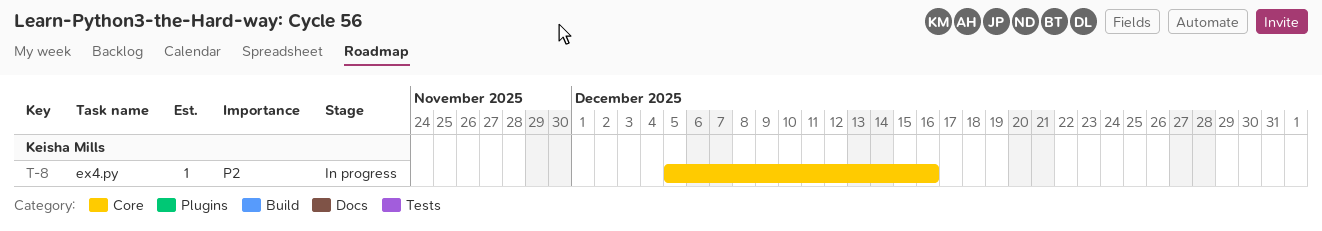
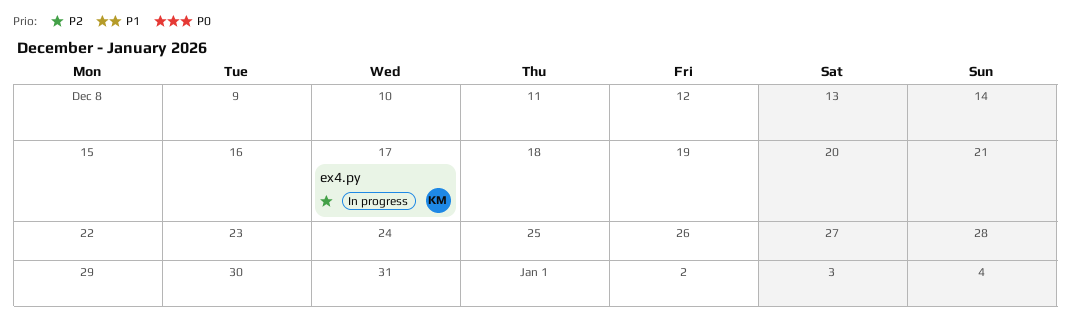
ex4.py, due: Dec 16 -> Dec 17

